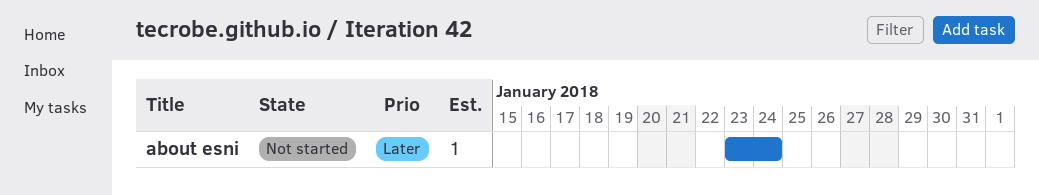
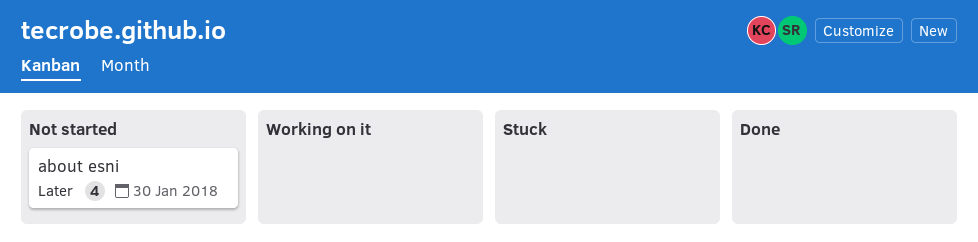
about esni, estimate: 1 -> 4
about esni, due: Jan 24 -> Jan 30

